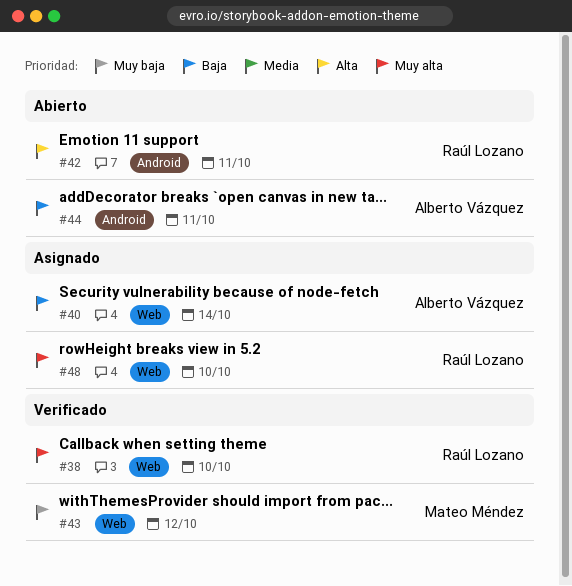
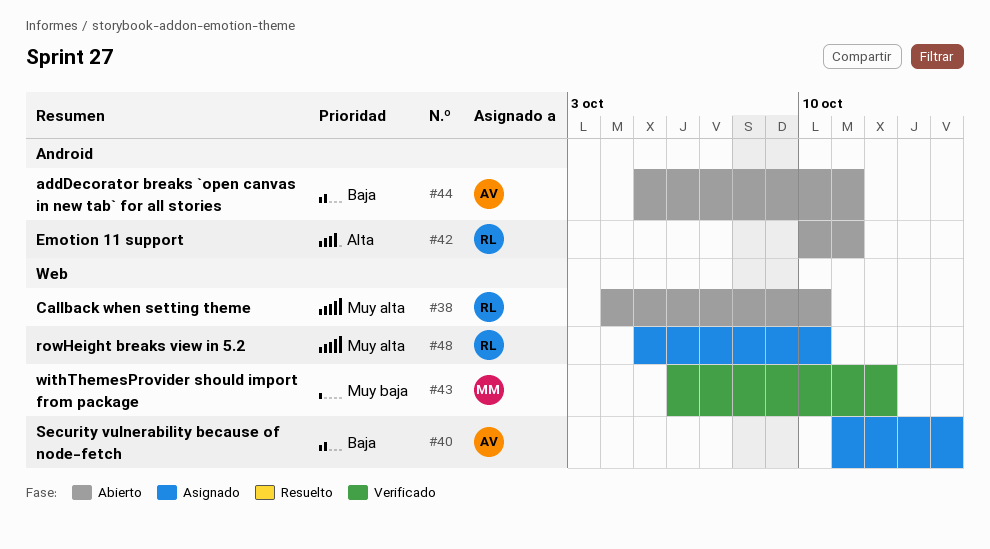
#38, status: Verificado -> Abierto

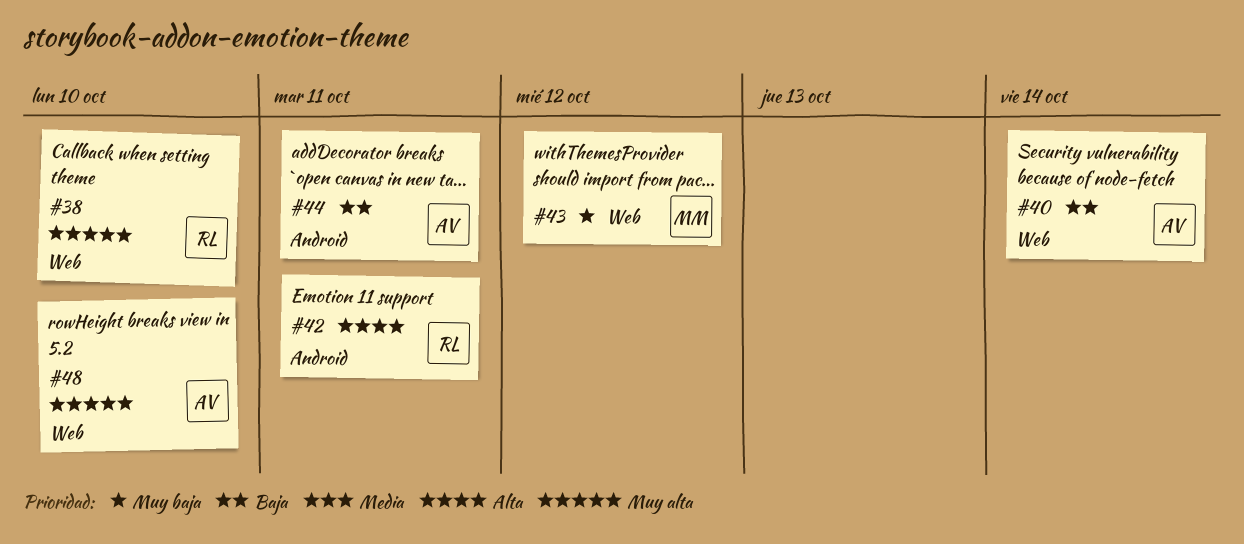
#48, owner: RL -> AV

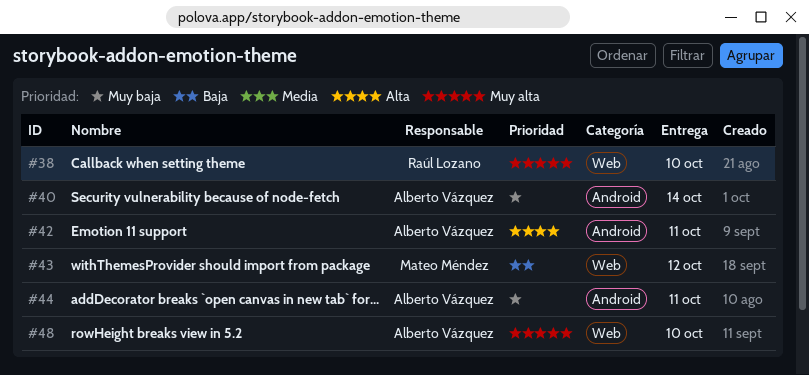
#40, priority: Baja -> Muy baja
#40, label: Web -> Android
#42, owner: Raúl Lozano -> Alberto Vázquez
#43, priority: Muy baja -> Baja
#44, priority: Baja -> Muy baja

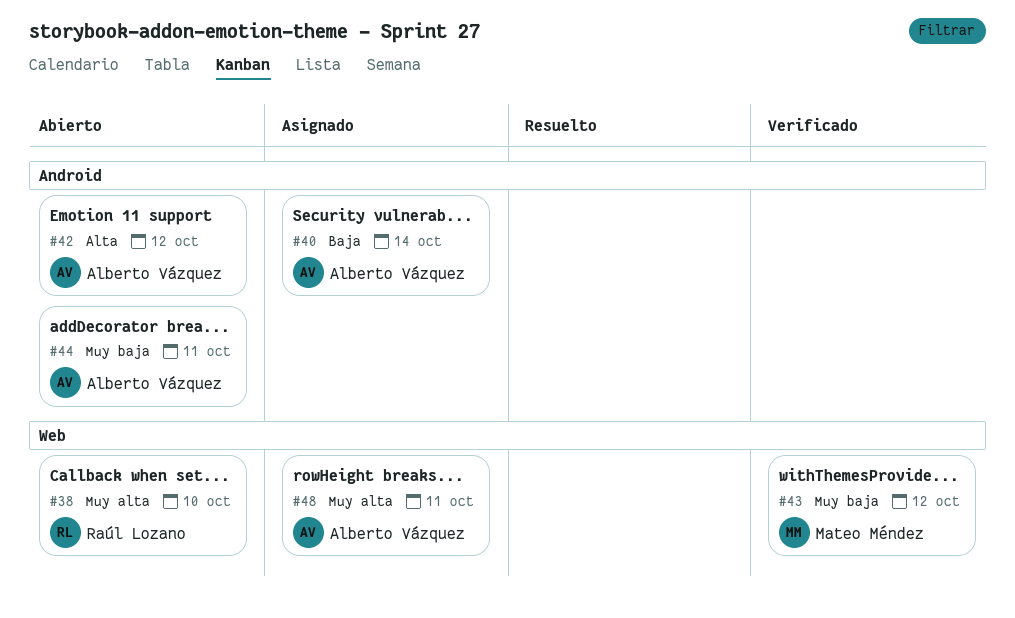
#40, priority: Muy baja -> Baja
#42, due: Oct 11 -> Oct 12
#43, priority: Baja -> Muy baja
#48, due: Oct 10 -> Oct 11

